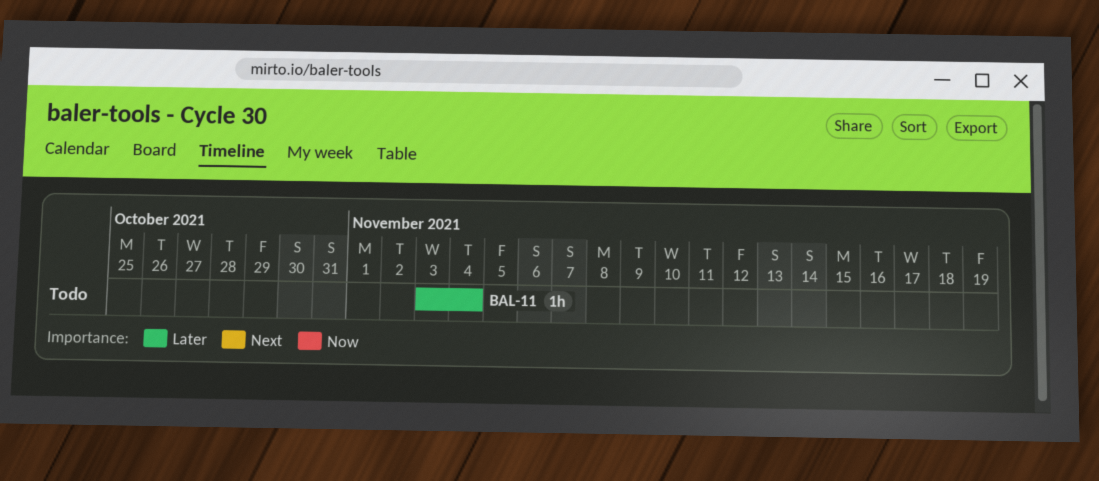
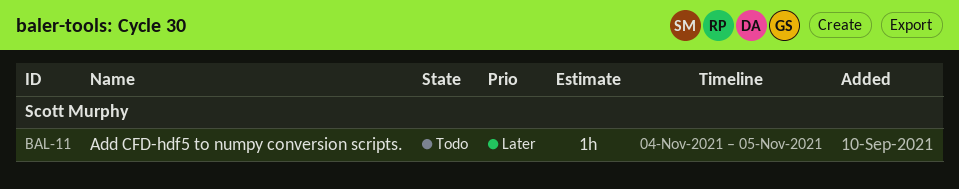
BAL-11, start: Nov 3 -> Nov 4
BAL-11, due: Nov 4 -> Nov 5

